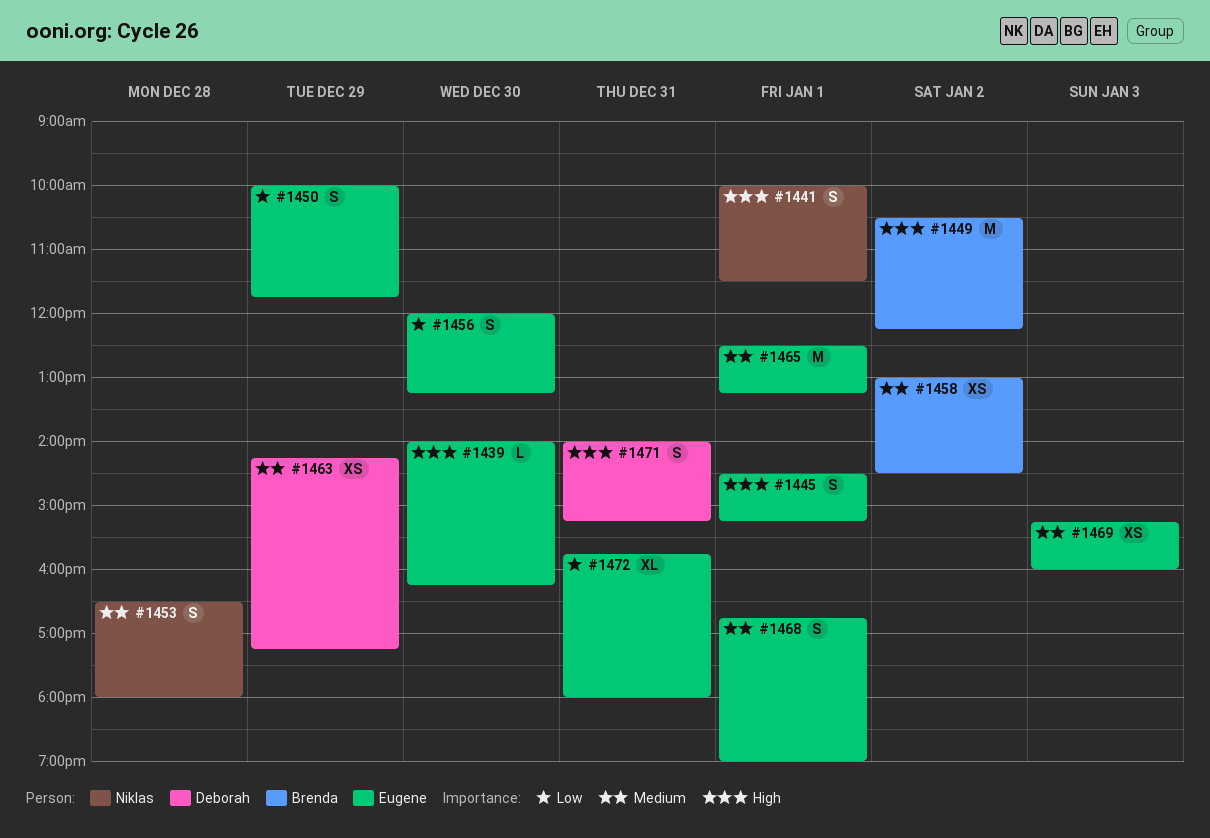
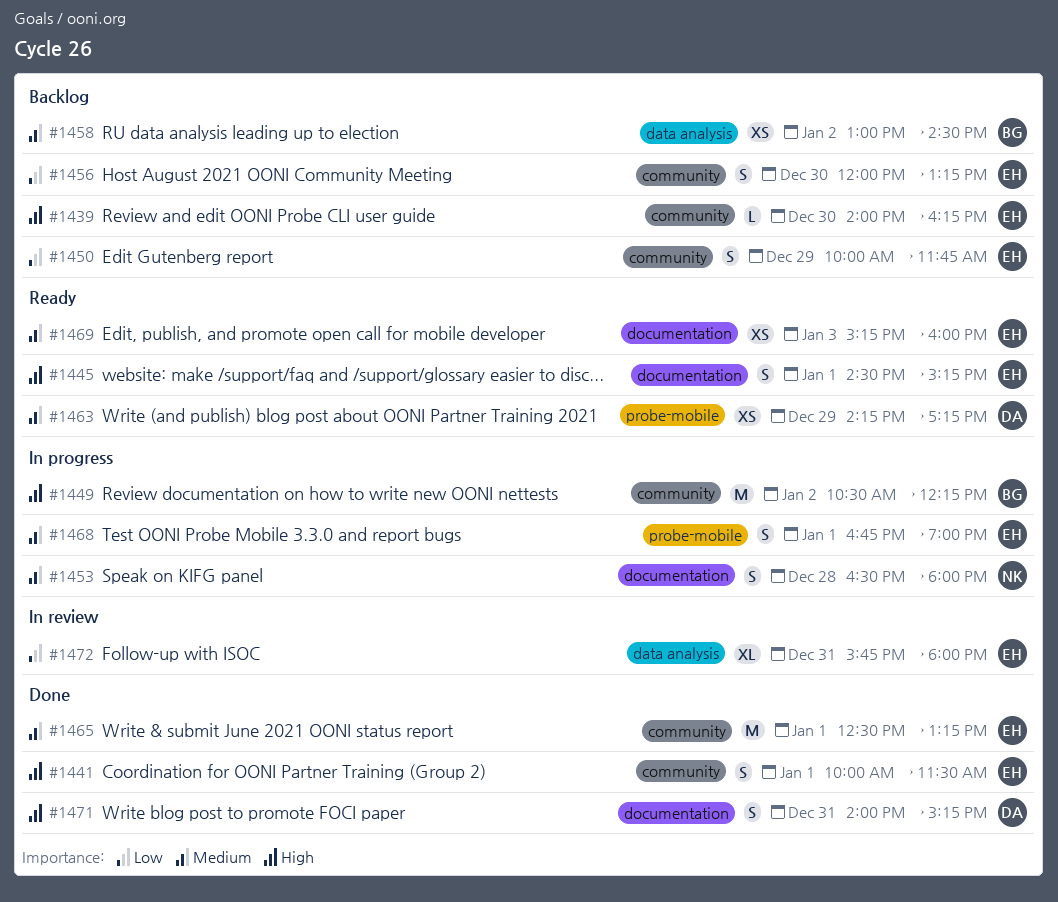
#1441, owner: Niklas -> Eugene

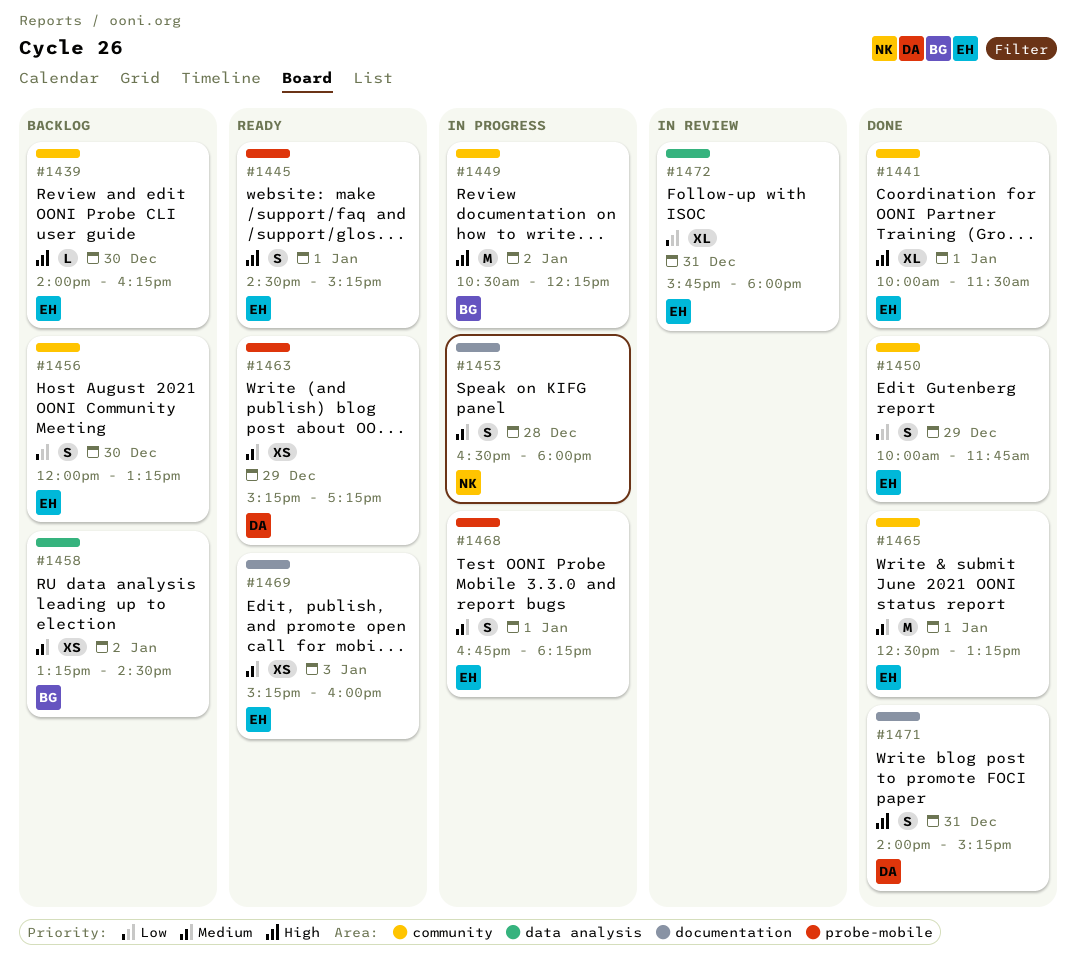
#1441, estimate: S -> XL
#1445, label: documentation -> probe-mobile
#1450, status: Backlog -> Done
#1458, begins: 13:00 -> 13:15
#1463, begins: 14:15 -> 15:15
#1468, ends: 19:00 -> 18:15

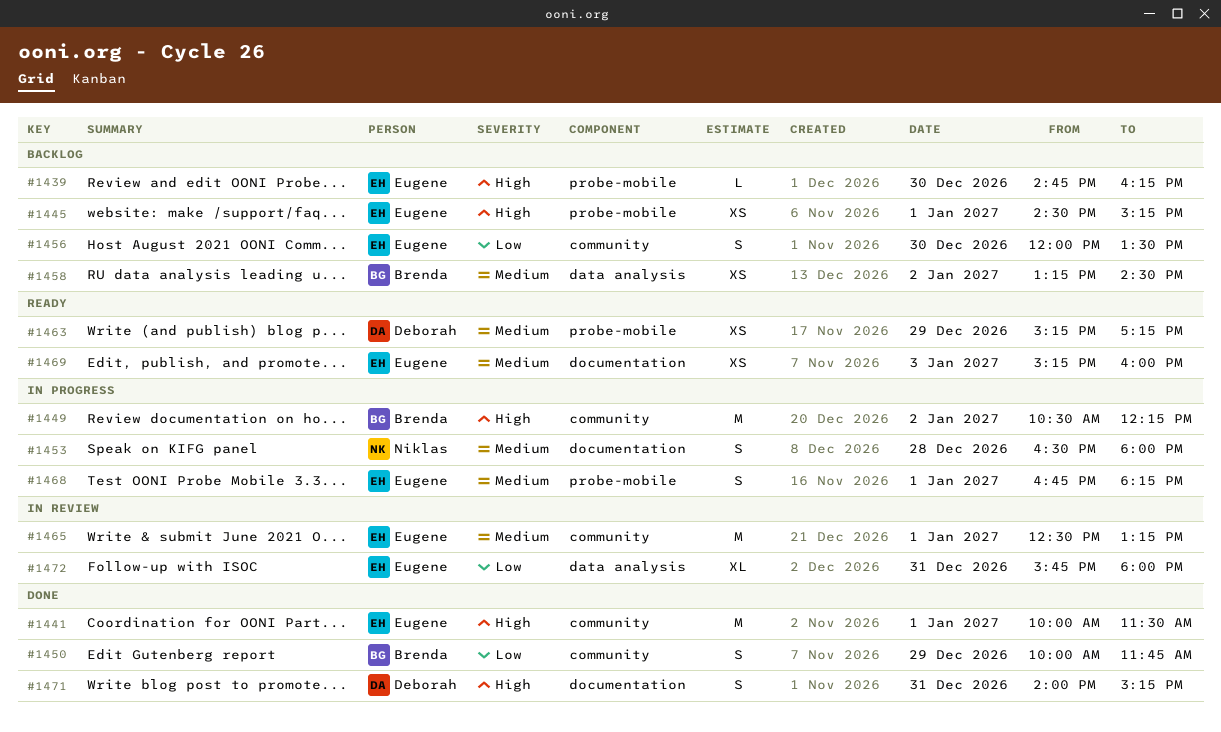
#1439, label: community -> probe-mobile
#1439, begins: 14:00 -> 14:45
#1441, estimate: XL -> M
#1445, status: Ready -> Backlog
#1445, estimate: S -> XS
#1450, owner: Eugene -> Brenda
#1456, ends: 13:15 -> 13:30
#1465, status: Done -> In review

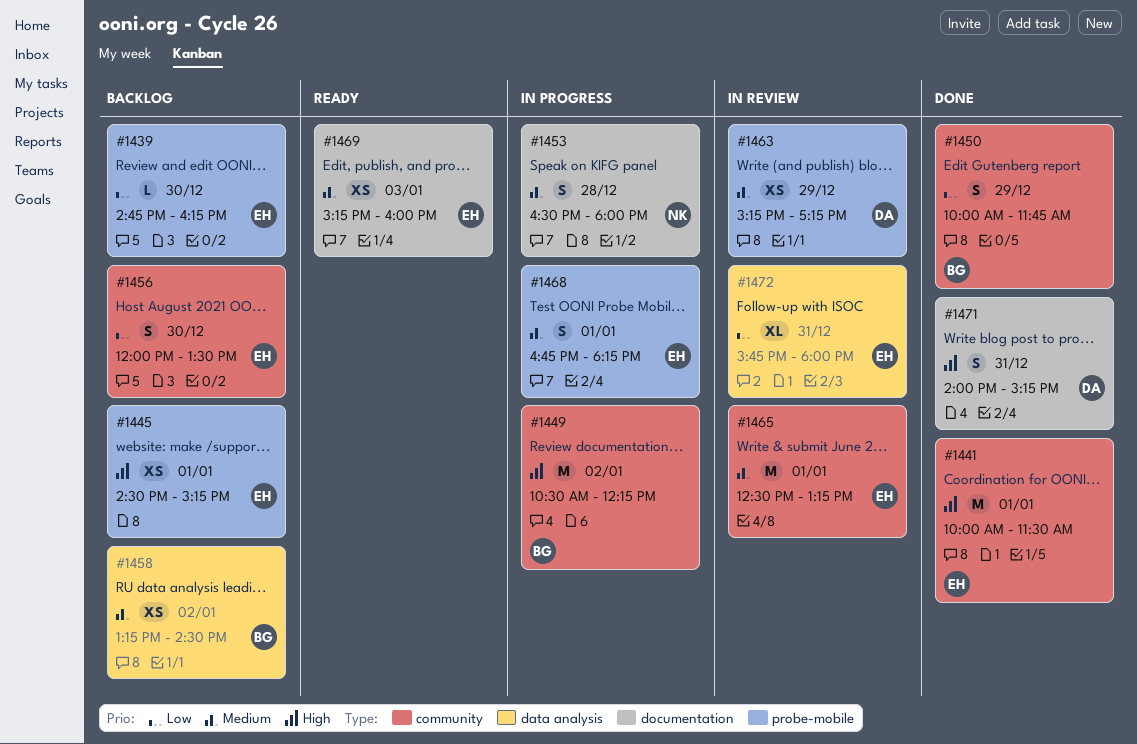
#1439, priority: High -> Low
#1463, status: Ready -> In review

